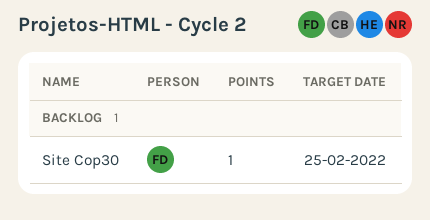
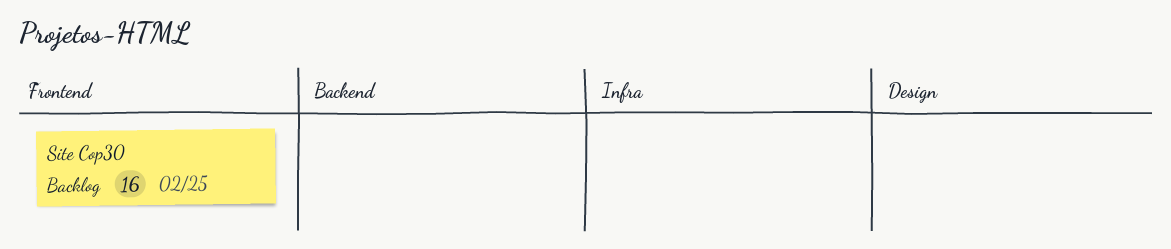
Site Cop30, estimate: 1 -> 16

